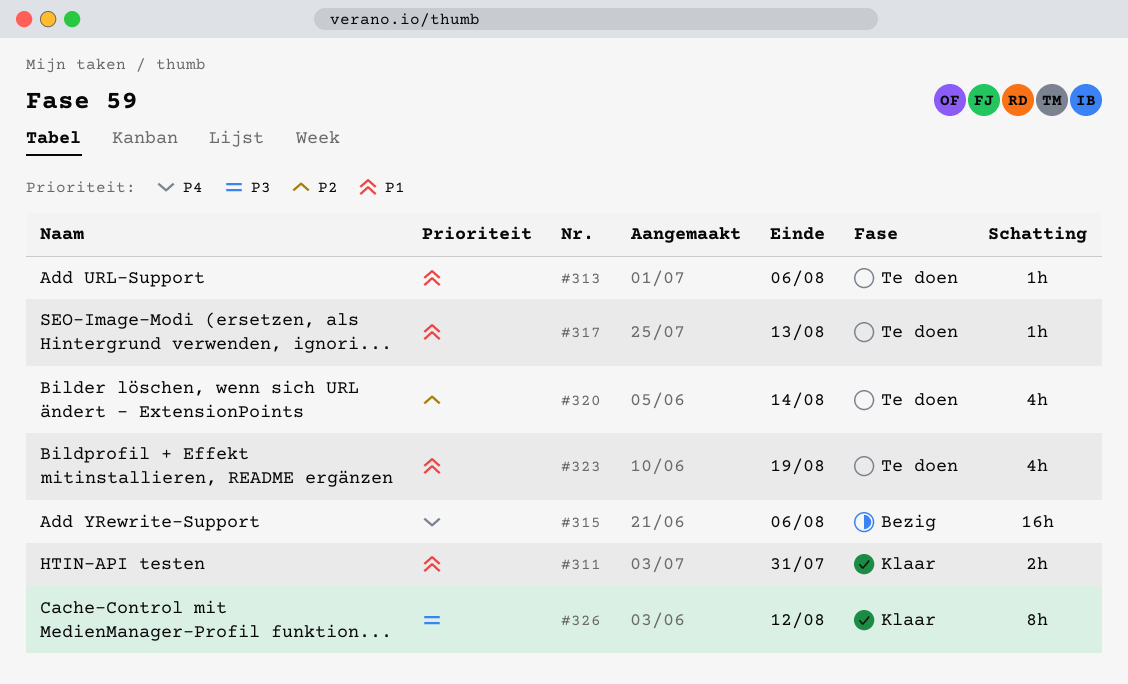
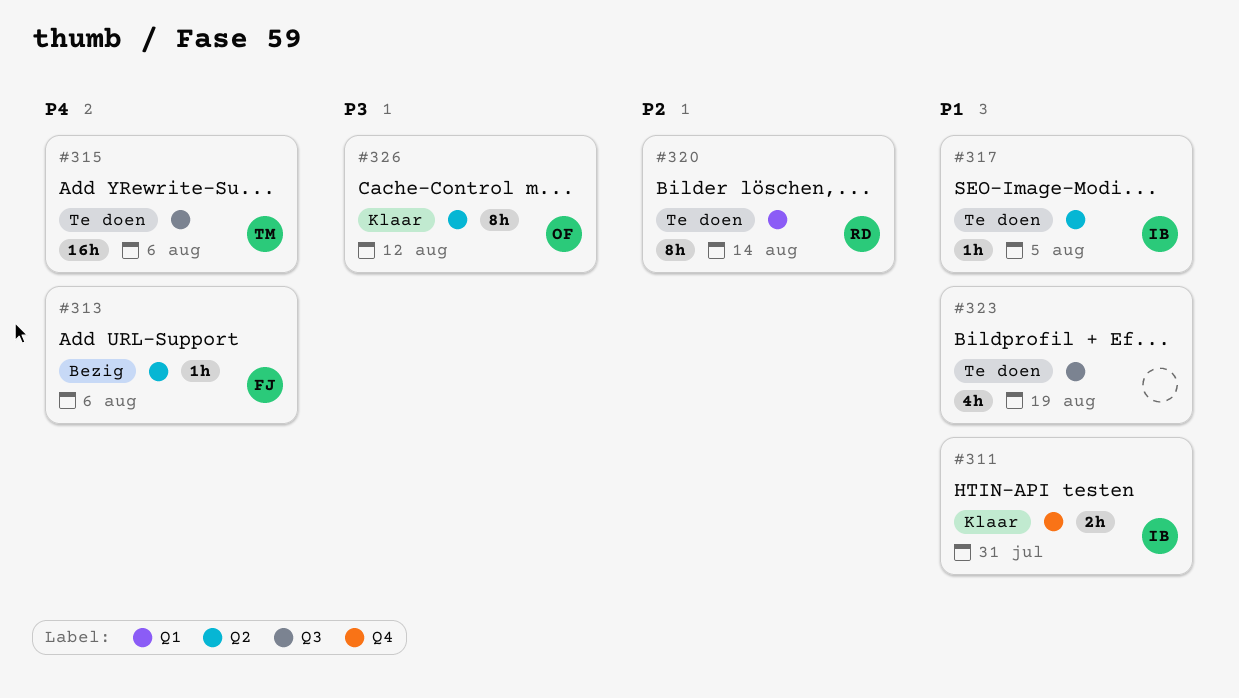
#313, status: Te doen -> Bezig
#313, priority: P1 -> P4
#315, status: Bezig -> Te doen
#317, due: Aug 13 -> Aug 5
#320, estimate: 4h -> 8h

